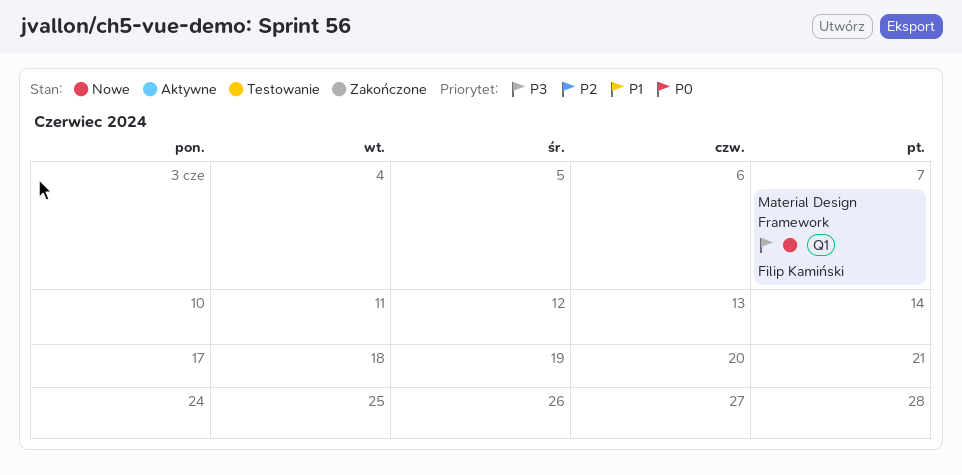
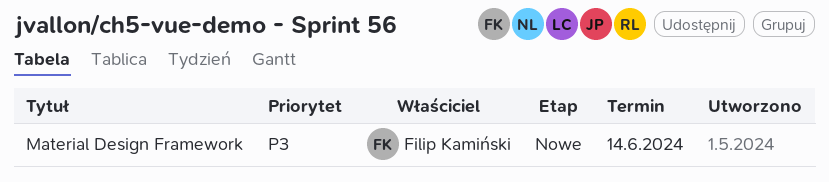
Material Design Framework, due: Jun 7 -> Jun 14

